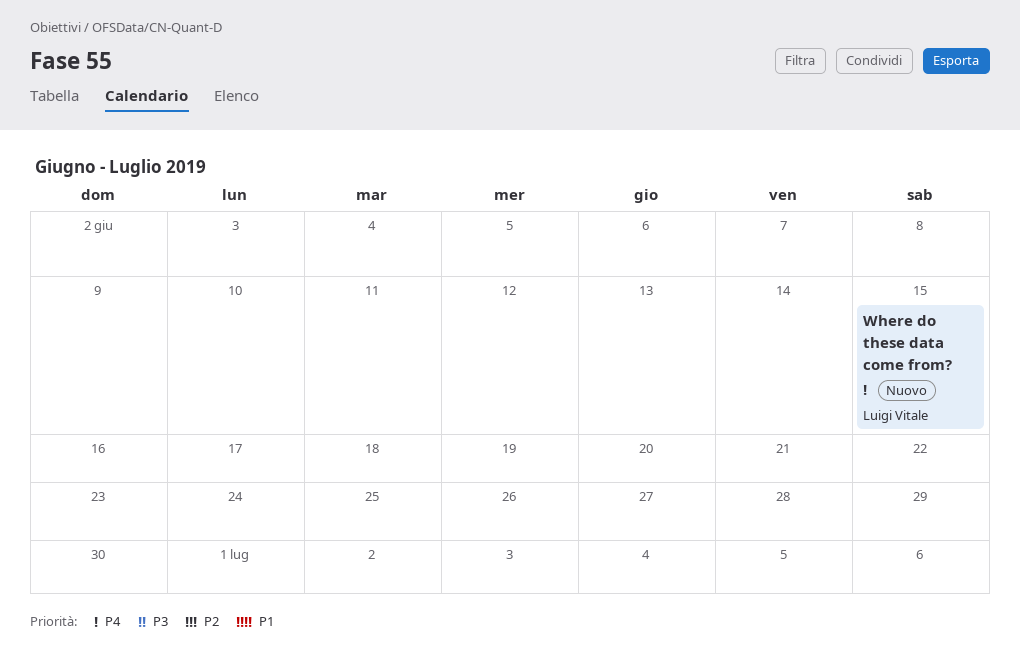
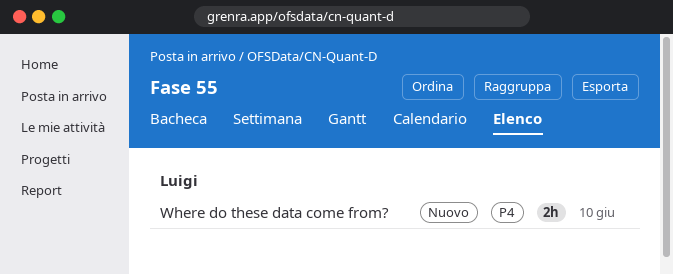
Where do these data come from?, due: Jun 15 -> Jun 10

